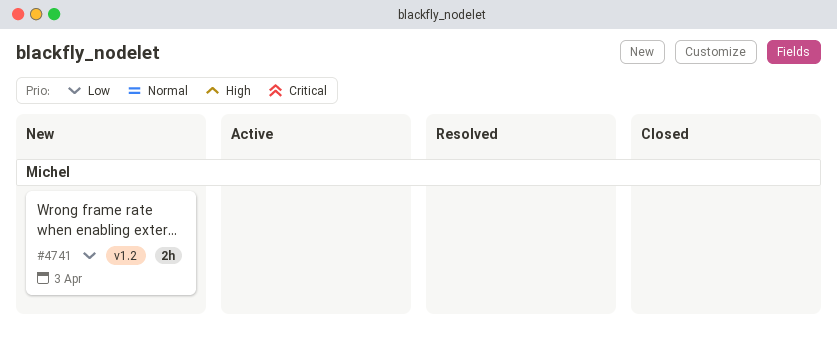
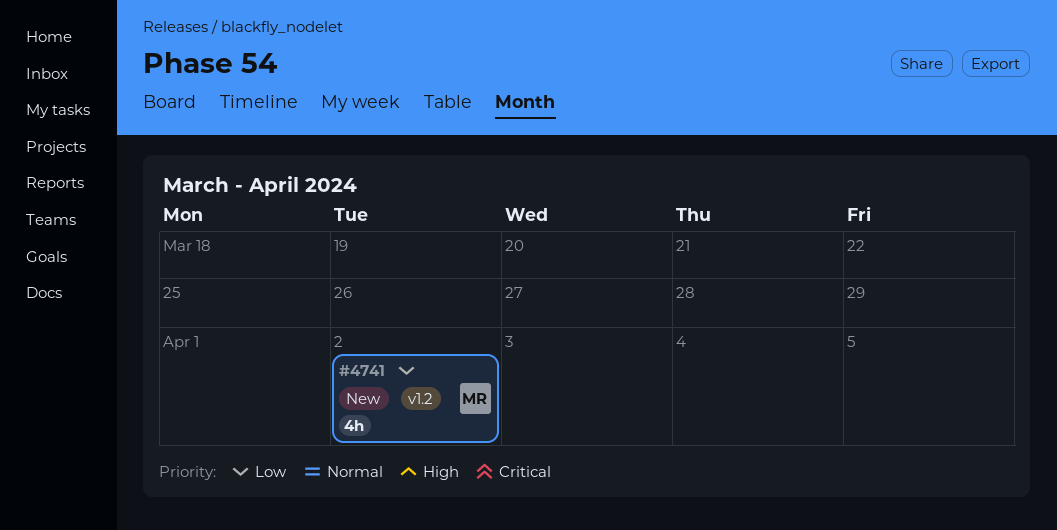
#4741, estimate: 2h -> 4h
#4741, due: Apr 3 -> Apr 2

